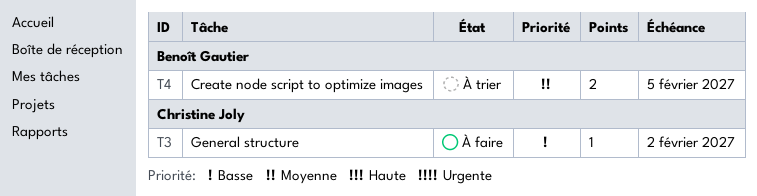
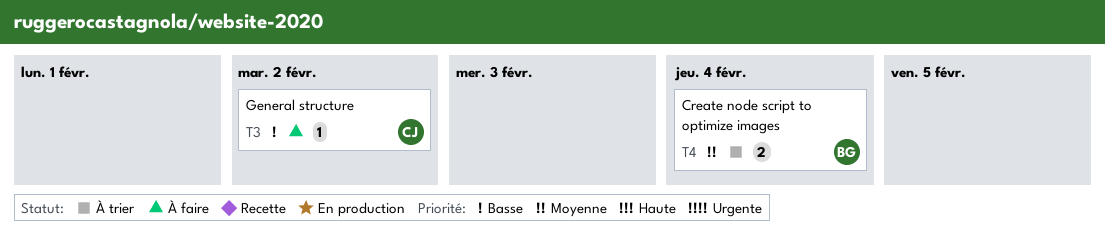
T4, due: Feb 5 -> Feb 4

